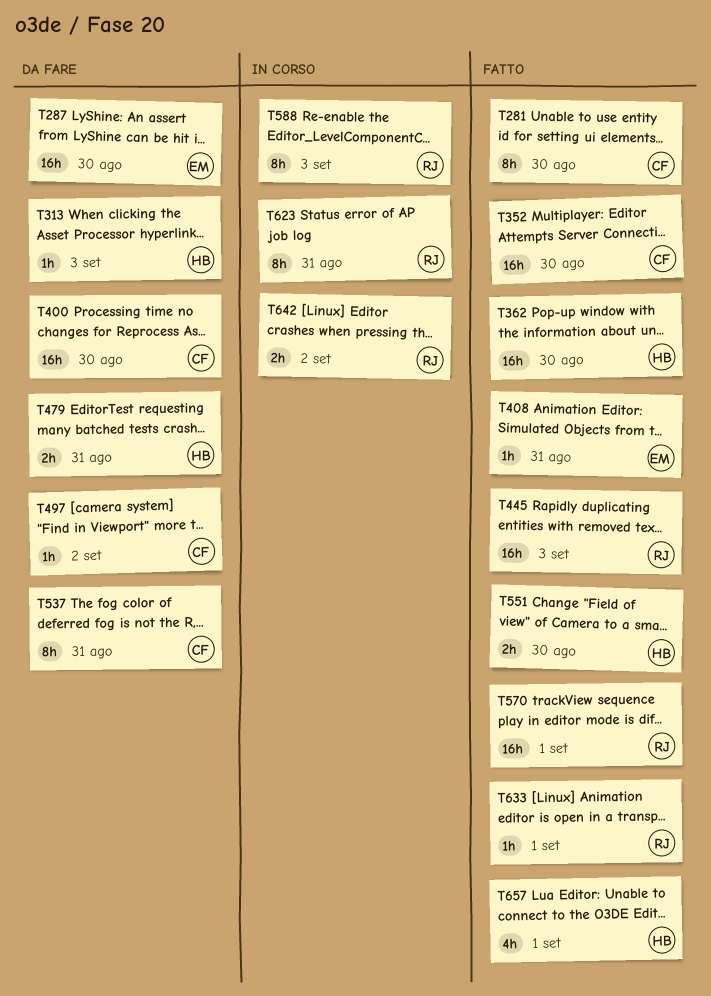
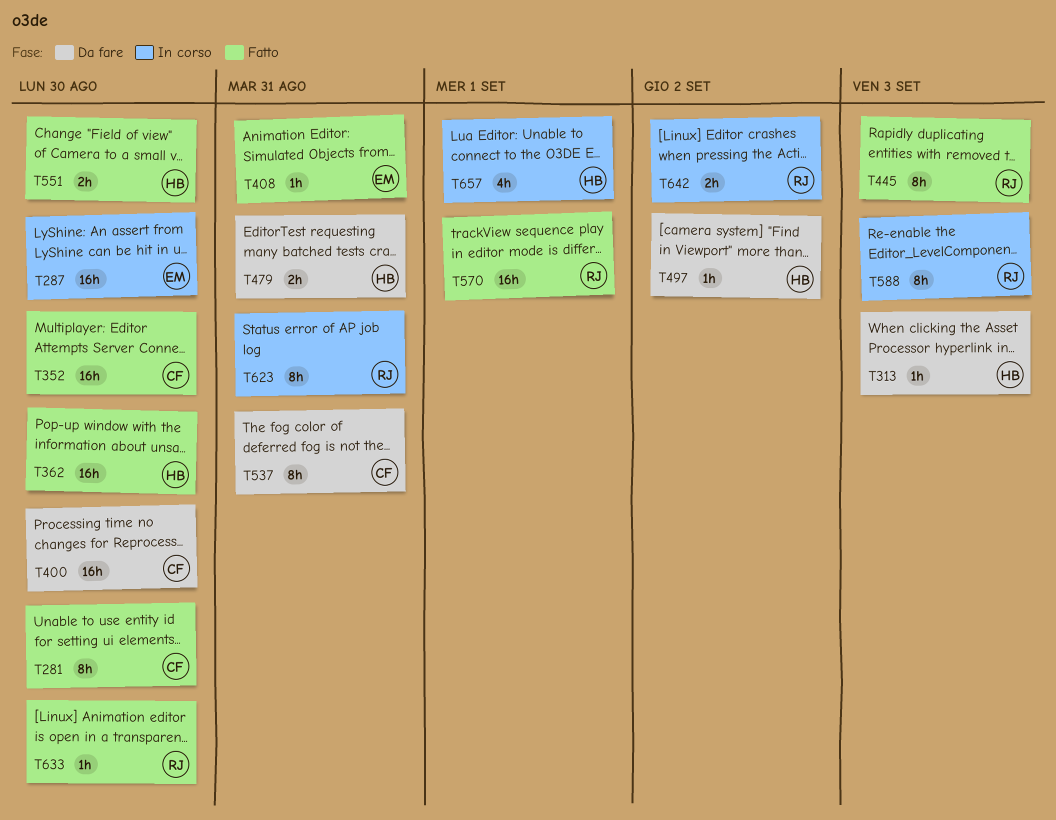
T287, status: Da fare -> In corso
T445, estimate: 16h -> 8h
T497, owner: CF -> HB
T633, due: Sep 1 -> Aug 30
T657, status: Fatto -> In corso

